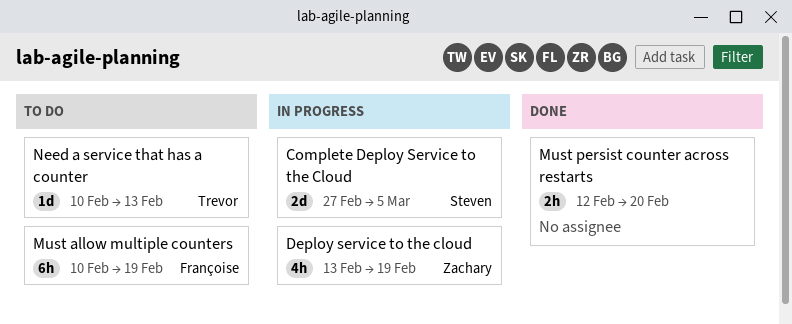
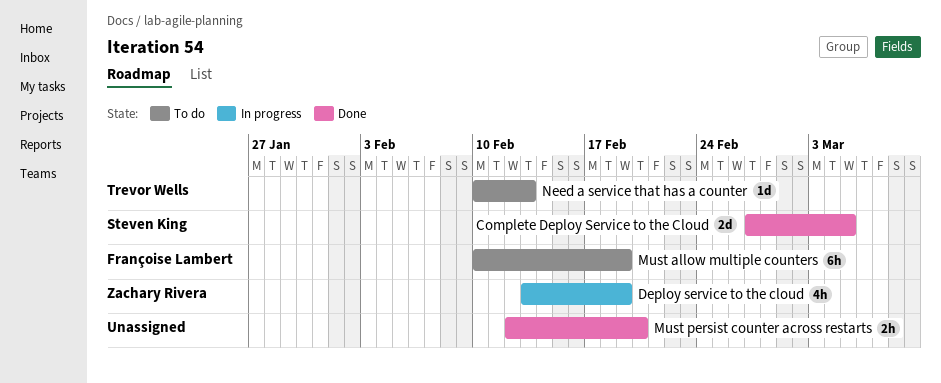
Complete Deploy Service to the Cloud, status: In progress -> Done

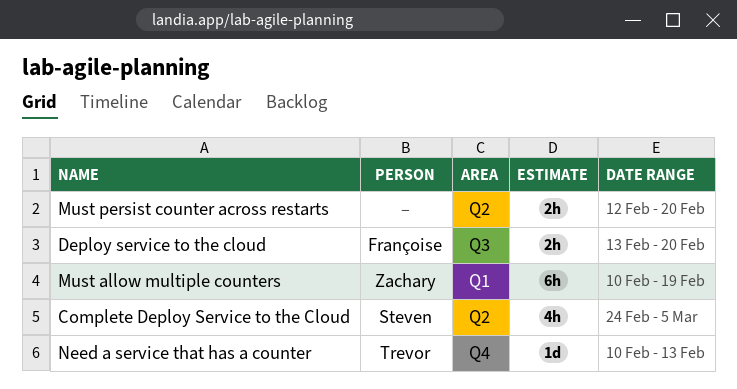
Complete Deploy Service to the Cloud, estimate: 2d -> 4h
Complete Deploy Service to the Cloud, start: Feb 27 -> Feb 24
Deploy service to the cloud, owner: Zachary Rivera -> Françoise Lambert
Deploy service to the cloud, estimate: 4h -> 2h
Deploy service to the cloud, due: Feb 19 -> Feb 20
Must allow multiple counters, owner: Françoise Lambert -> Zachary Rivera

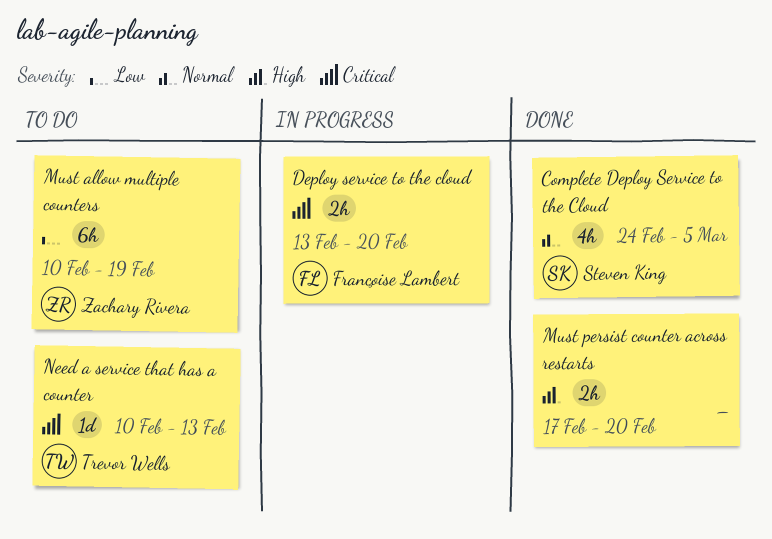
Must persist counter across restarts, start: Feb 12 -> Feb 17

